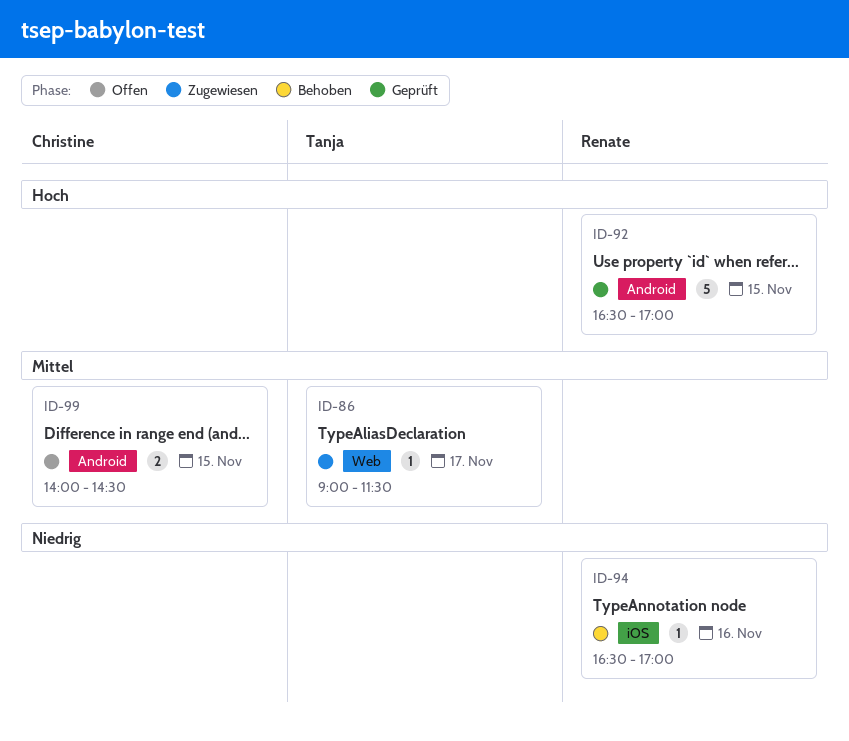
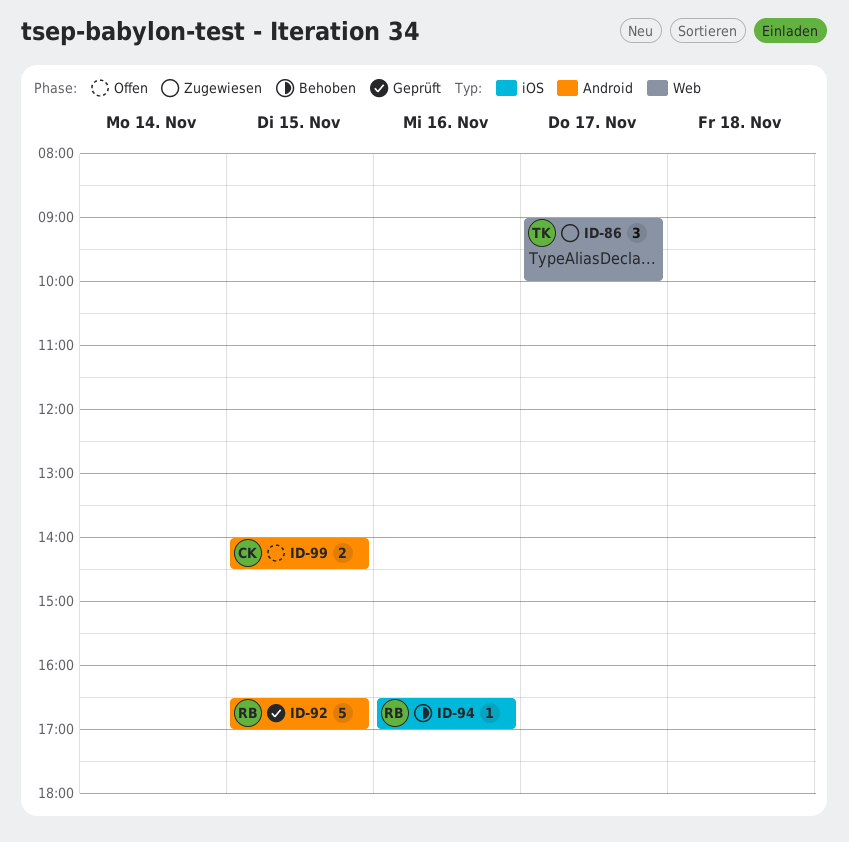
ID-86, estimate: 1 -> 3
ID-86, ends: 11:30 -> 10:00

